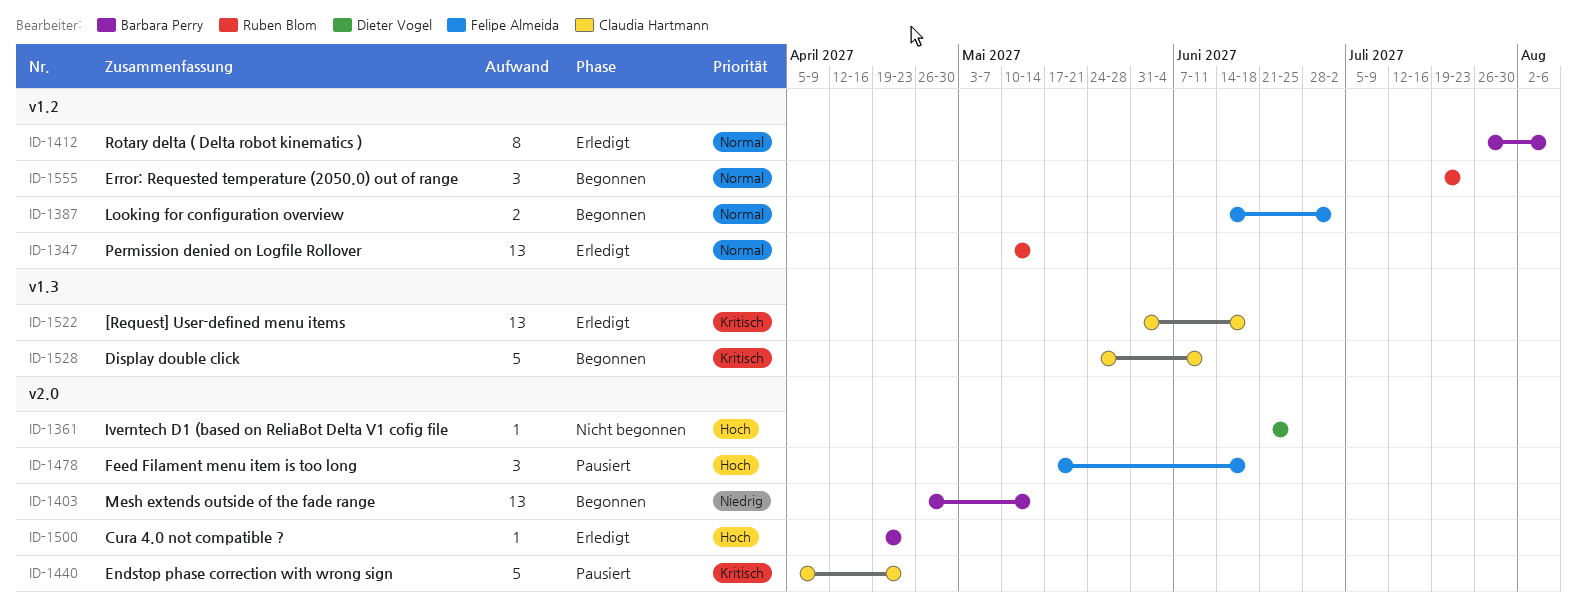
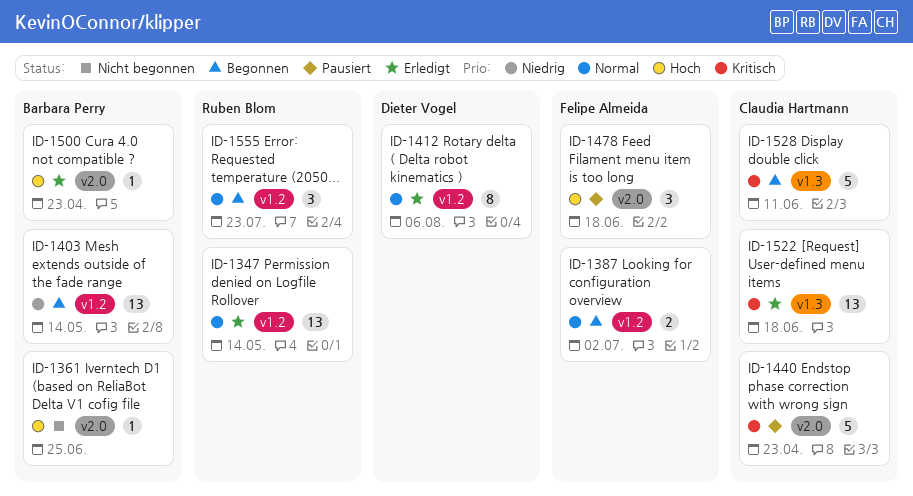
ID-1361, owner: Dieter Vogel -> Barbara Perry
ID-1403, label: v2.0 -> v1.2
ID-1412, owner: Barbara Perry -> Dieter Vogel

